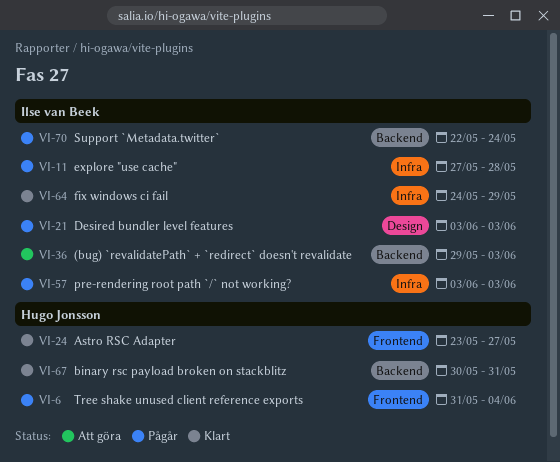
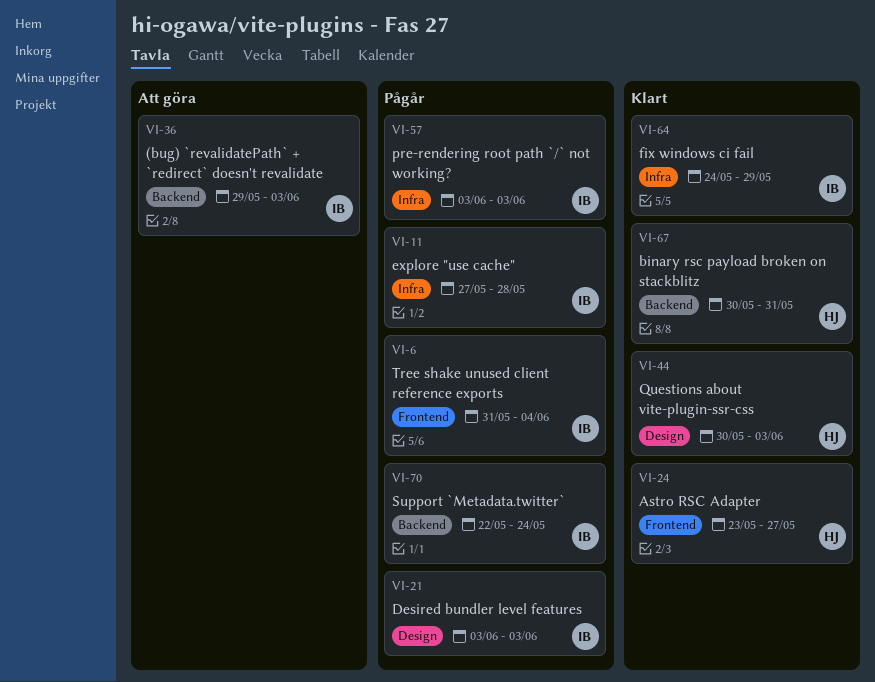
VI-6, owner: Hugo Jonsson -> Ilse van Beek
VI-44: none -> present

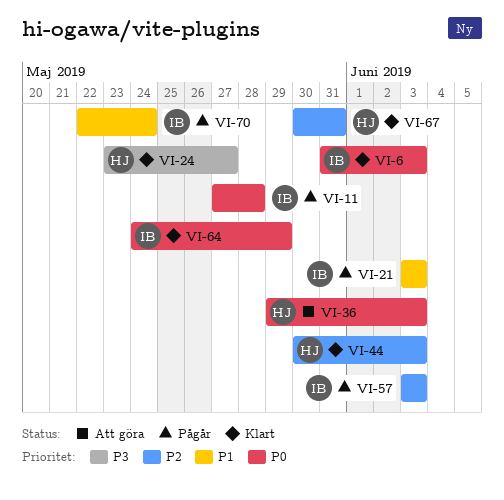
VI-6, status: Pågår -> Klart
VI-6, due: Jun 4 -> Jun 3
VI-36, owner: IB -> HJ

